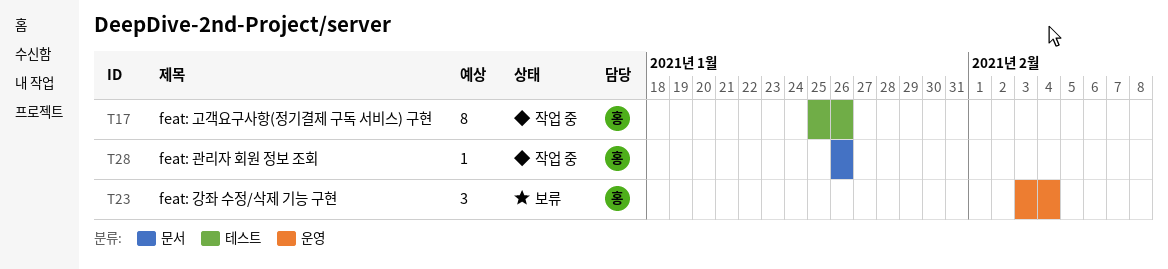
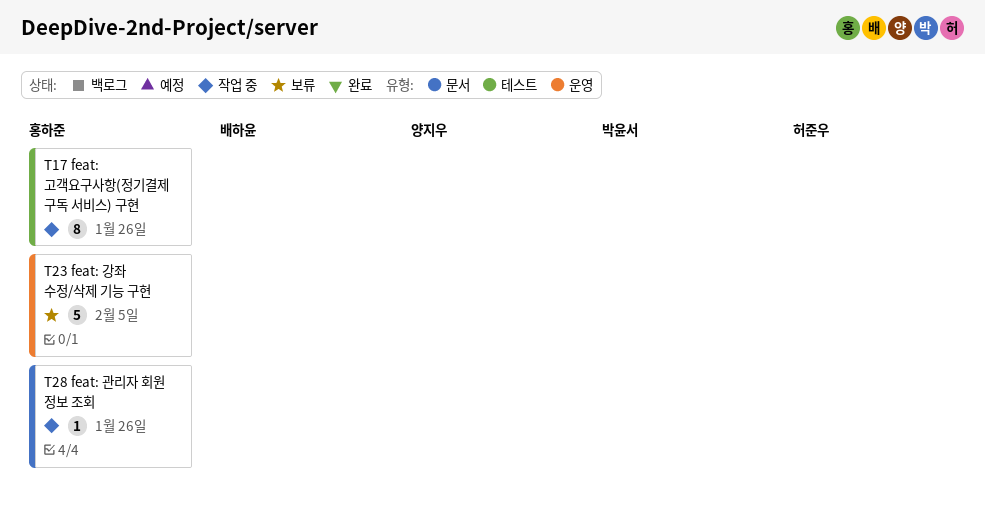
T23, estimate: 3 -> 5
T23, due: Feb 4 -> Feb 5

